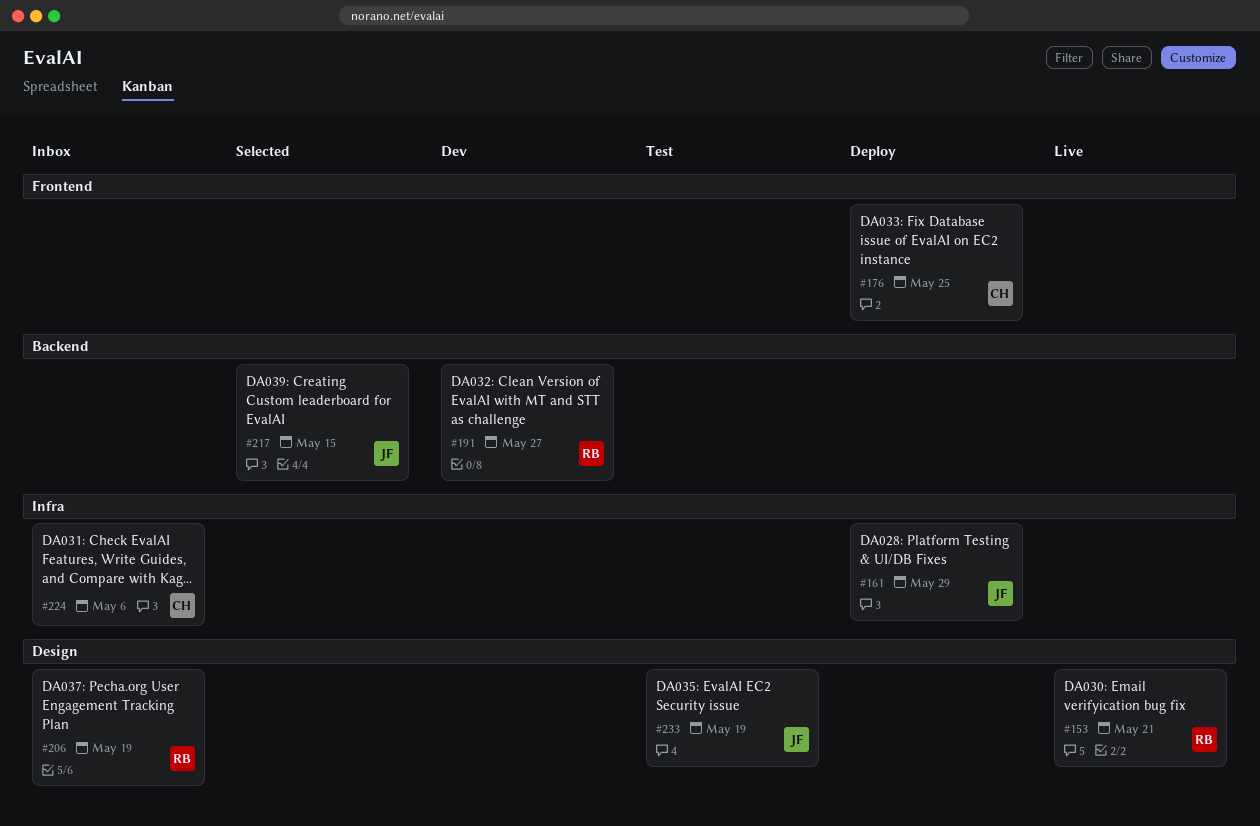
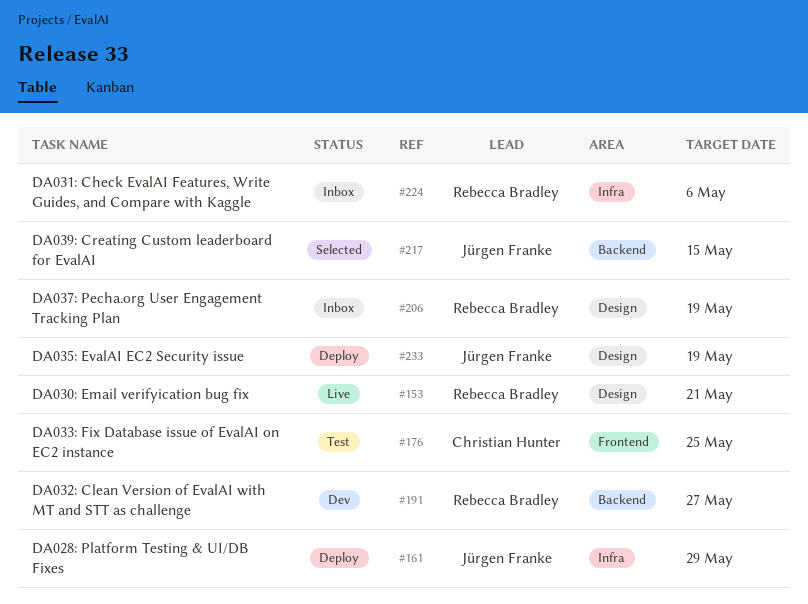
#176, status: Deploy -> Test
#224, owner: Christian Hunter -> Rebecca Bradley
#233, status: Test -> Deploy

